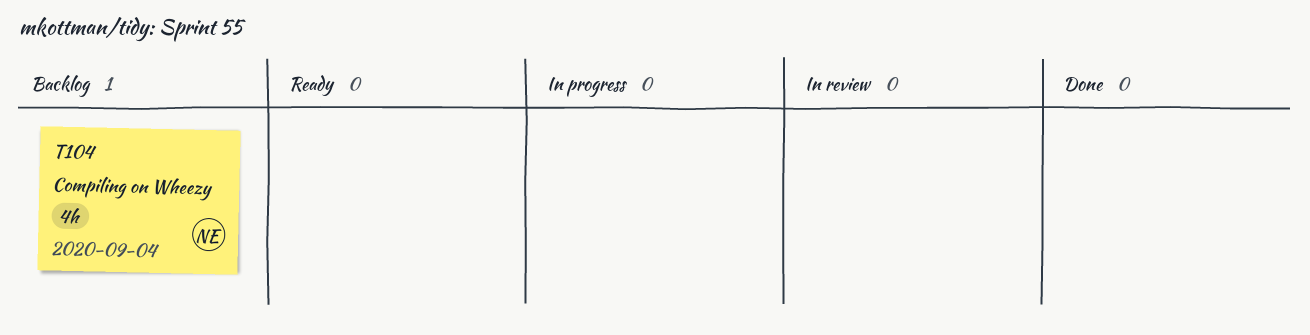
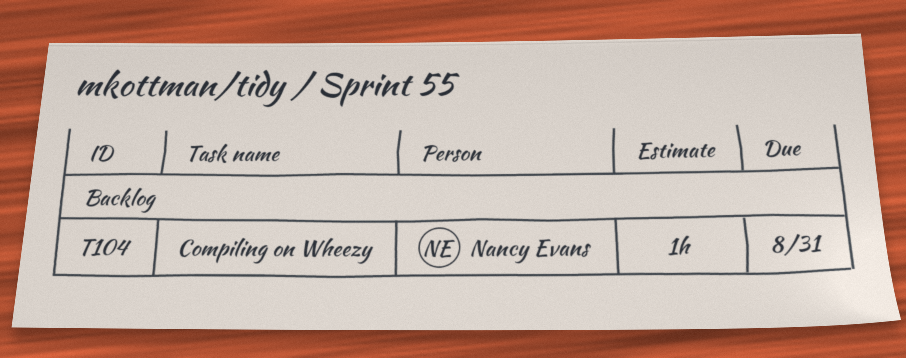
T104, estimate: 4h -> 1h
T104, due: Sep 4 -> Aug 31

